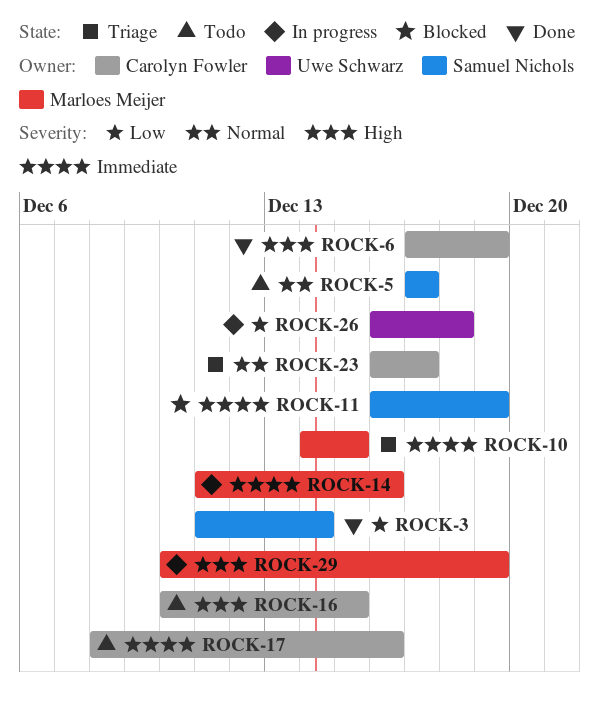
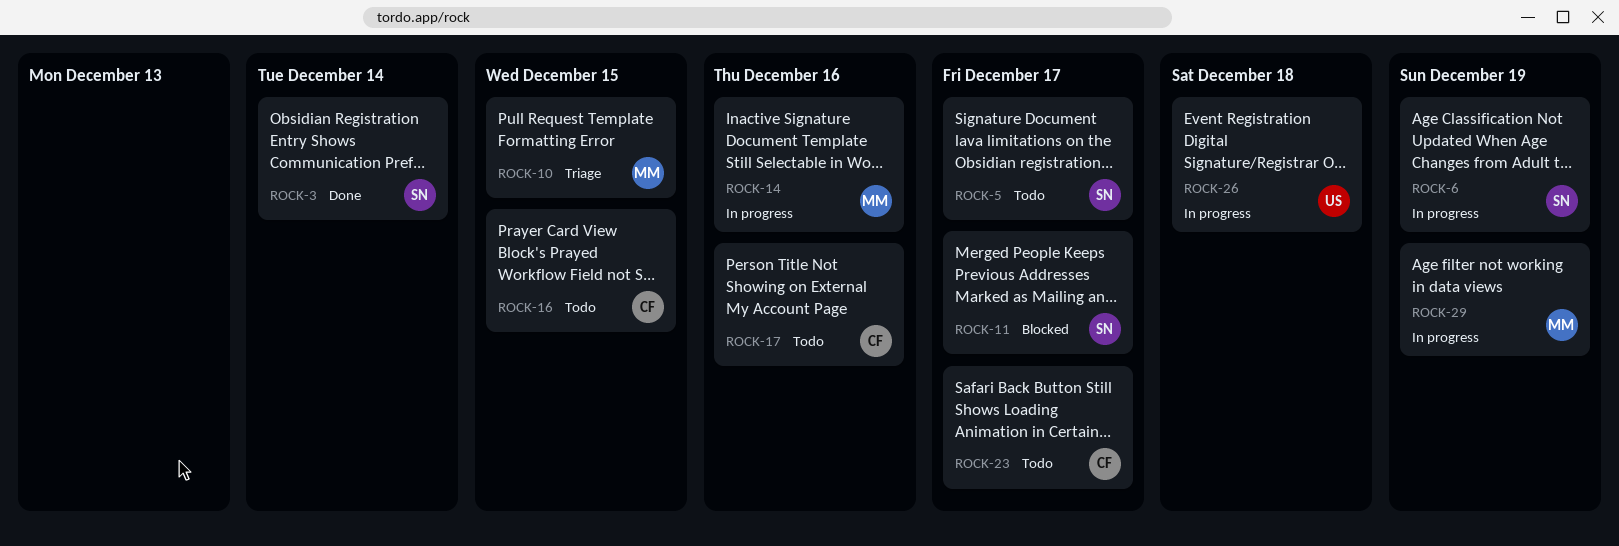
ROCK-6, status: Done -> In progress
ROCK-6, owner: Carolyn Fowler -> Samuel Nichols
ROCK-11, due: Dec 19 -> Dec 17
ROCK-23, status: Triage -> Todo

